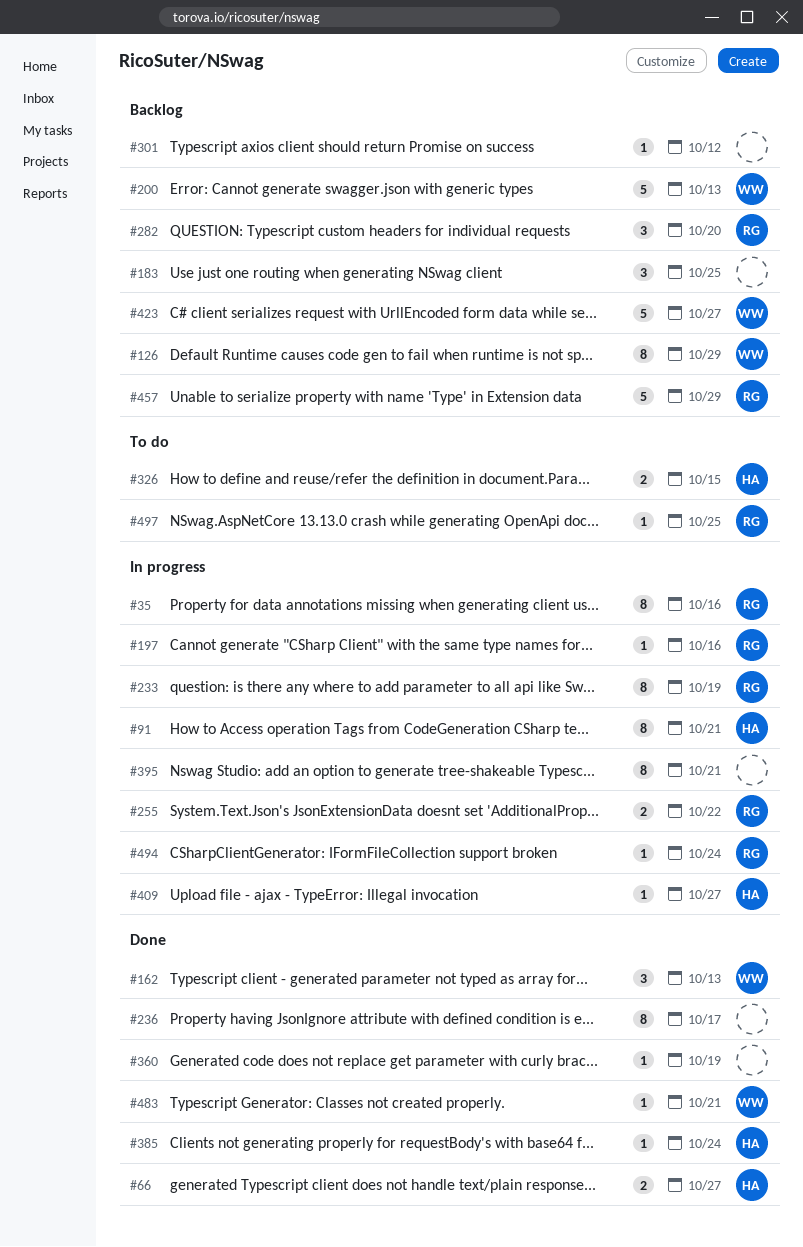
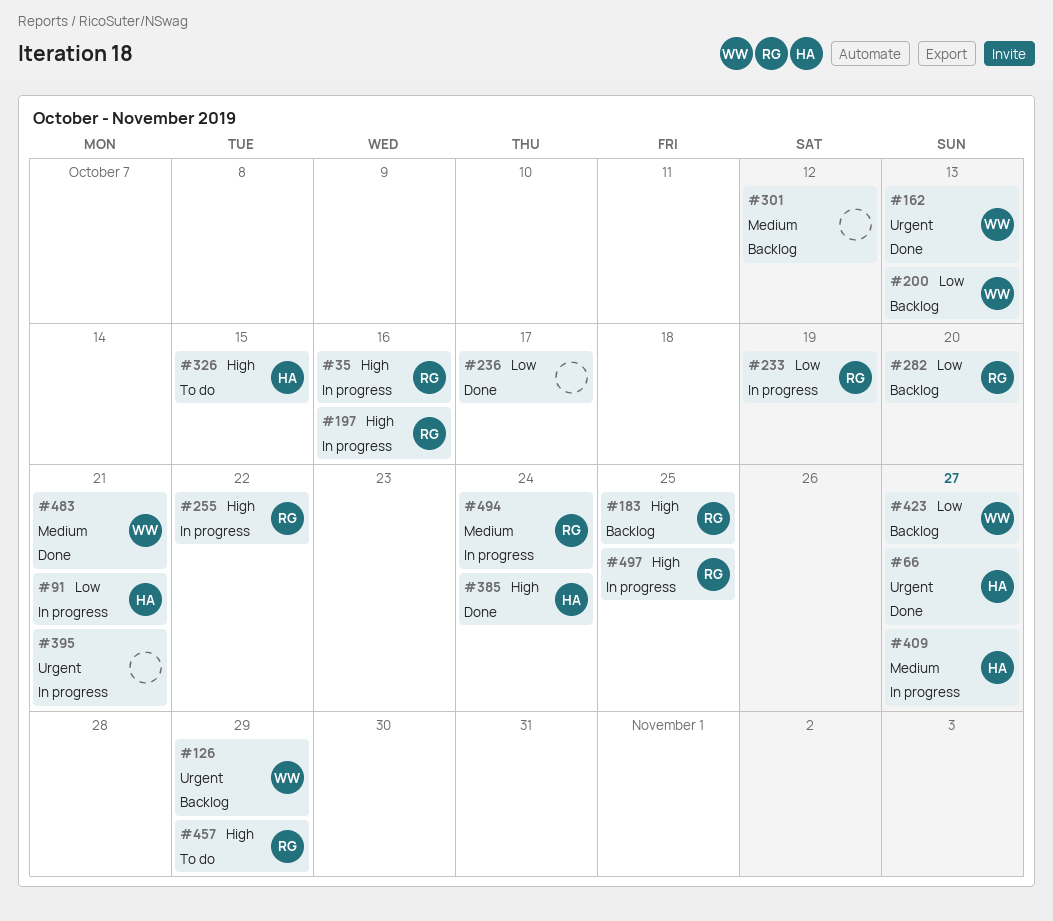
#183, owner: none -> RG
#360: present -> none
#457, status: Backlog -> To do
#497, status: To do -> In progress

